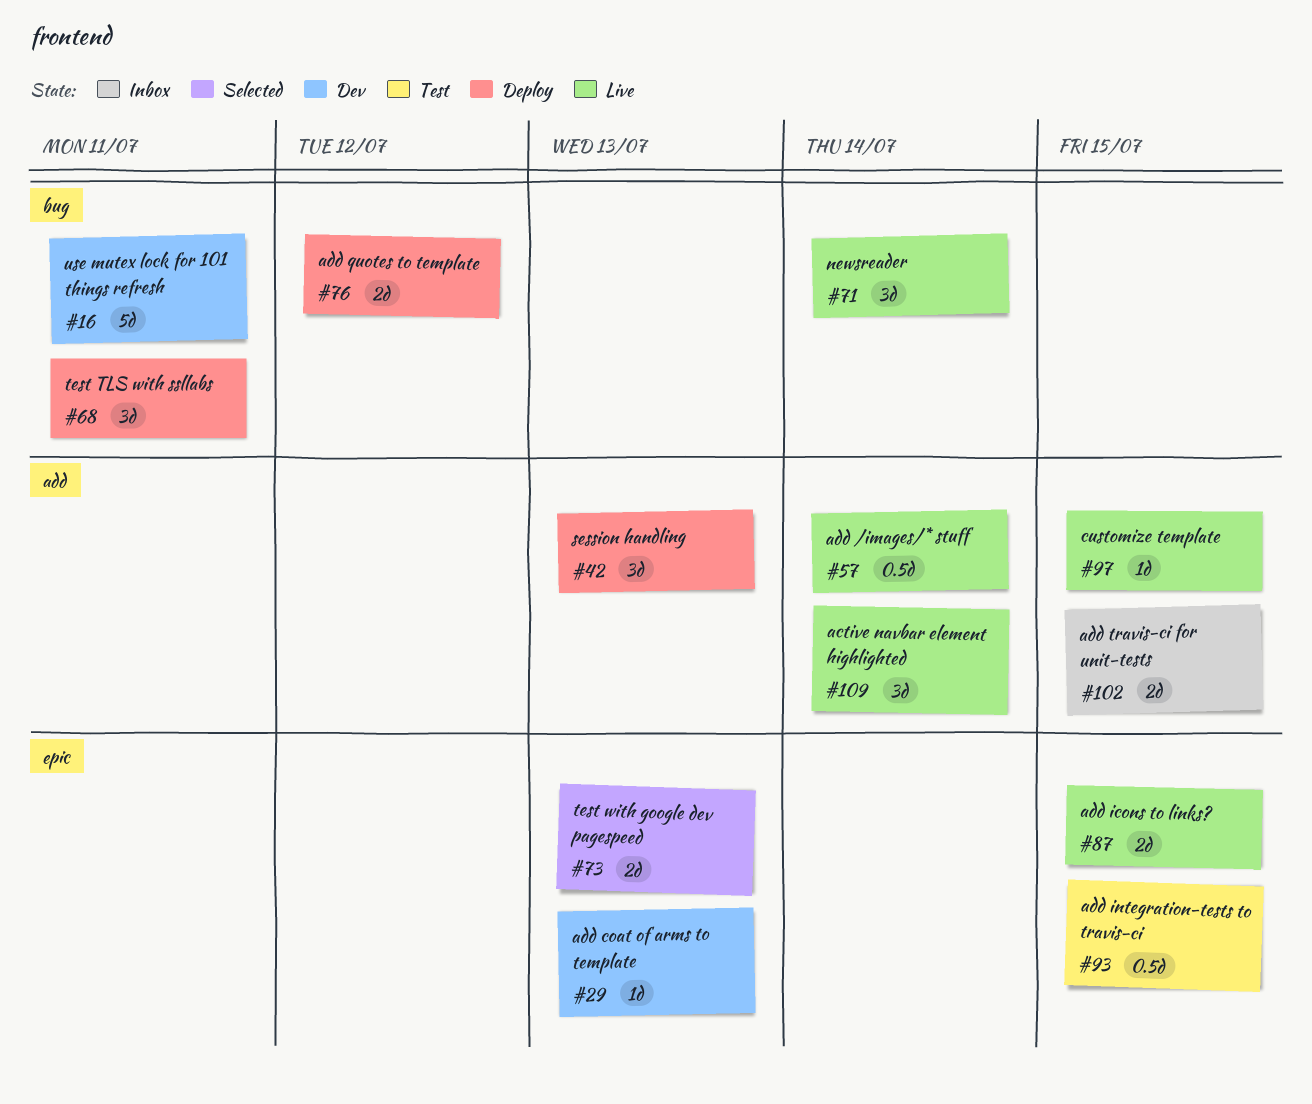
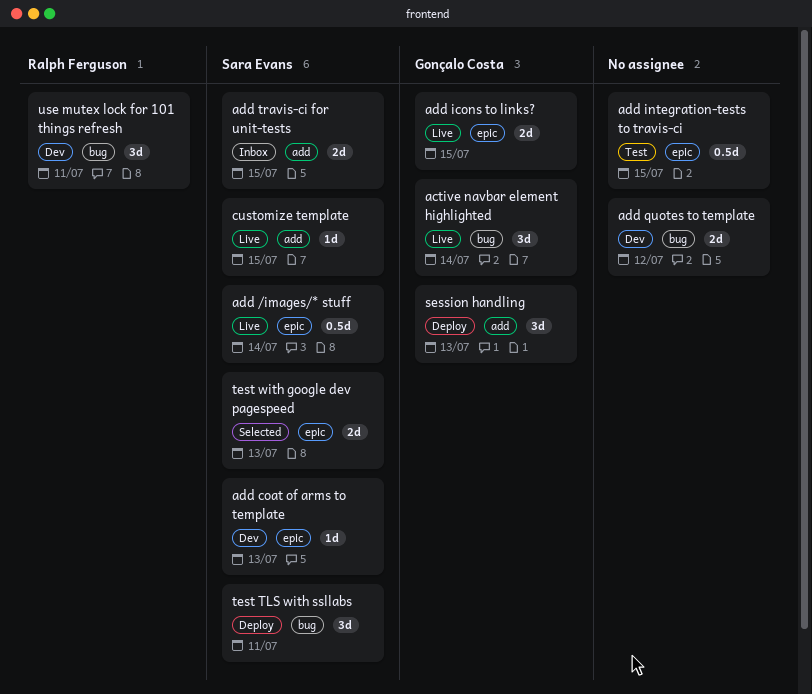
active navbar element highlighted, label: add -> bug
add /images/* stuff, label: add -> epic
add quotes to template, status: Deploy -> Dev
newsreader: present -> none
use mutex lock for 101 things refresh, estimate: 5d -> 3d

